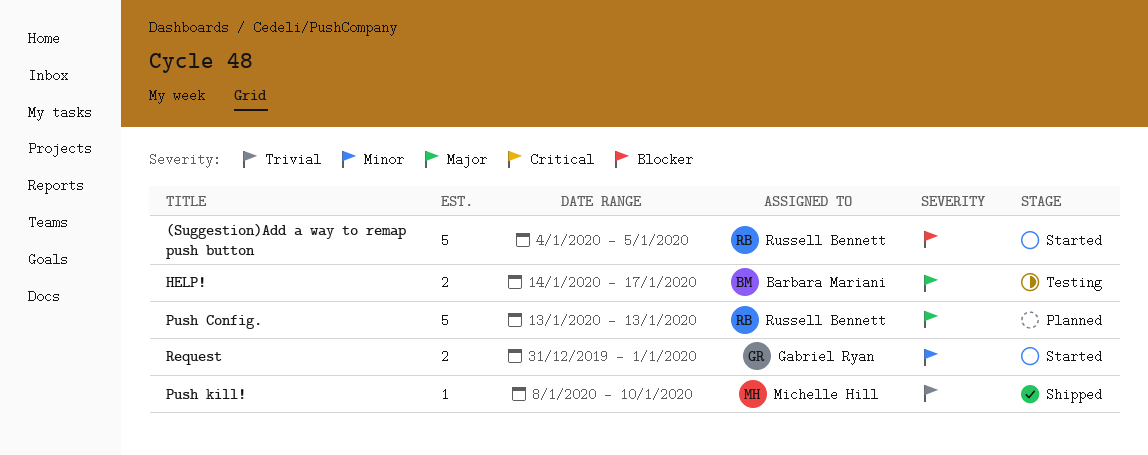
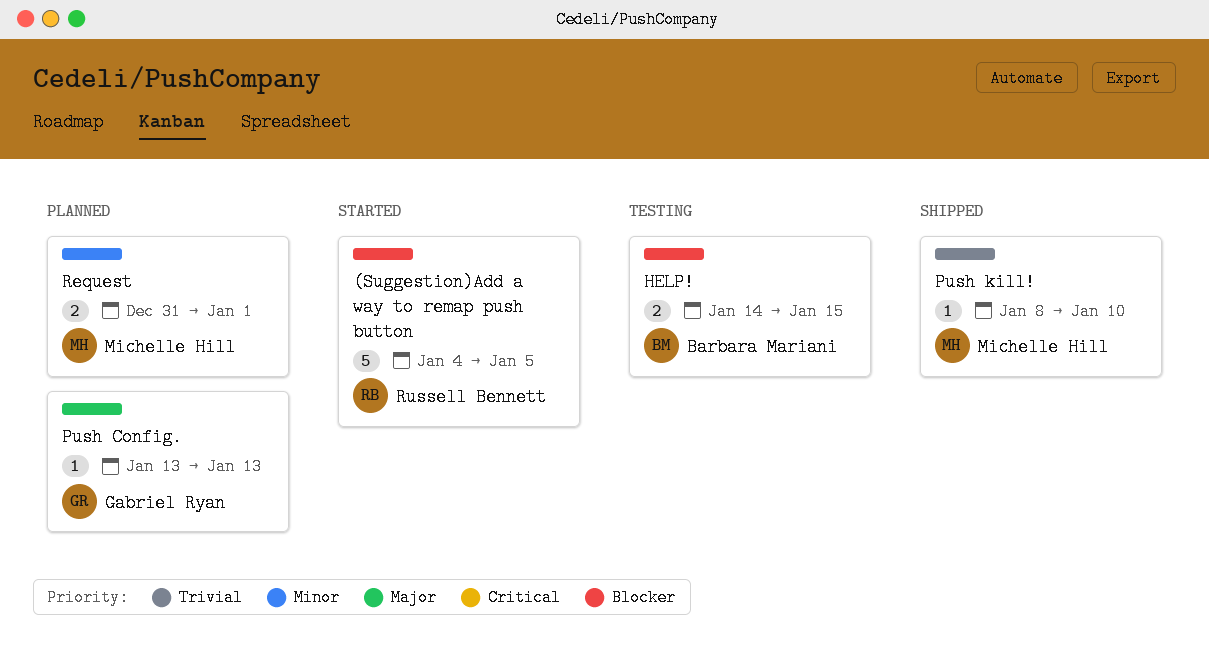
HELP!, priority: Major -> Blocker
HELP!, due: Jan 17 -> Jan 15
Push Config., owner: Russell Bennett -> Gabriel Ryan
Push Config., estimate: 5 -> 1
Request, status: Started -> Planned
Request, owner: Gabriel Ryan -> Michelle Hill

